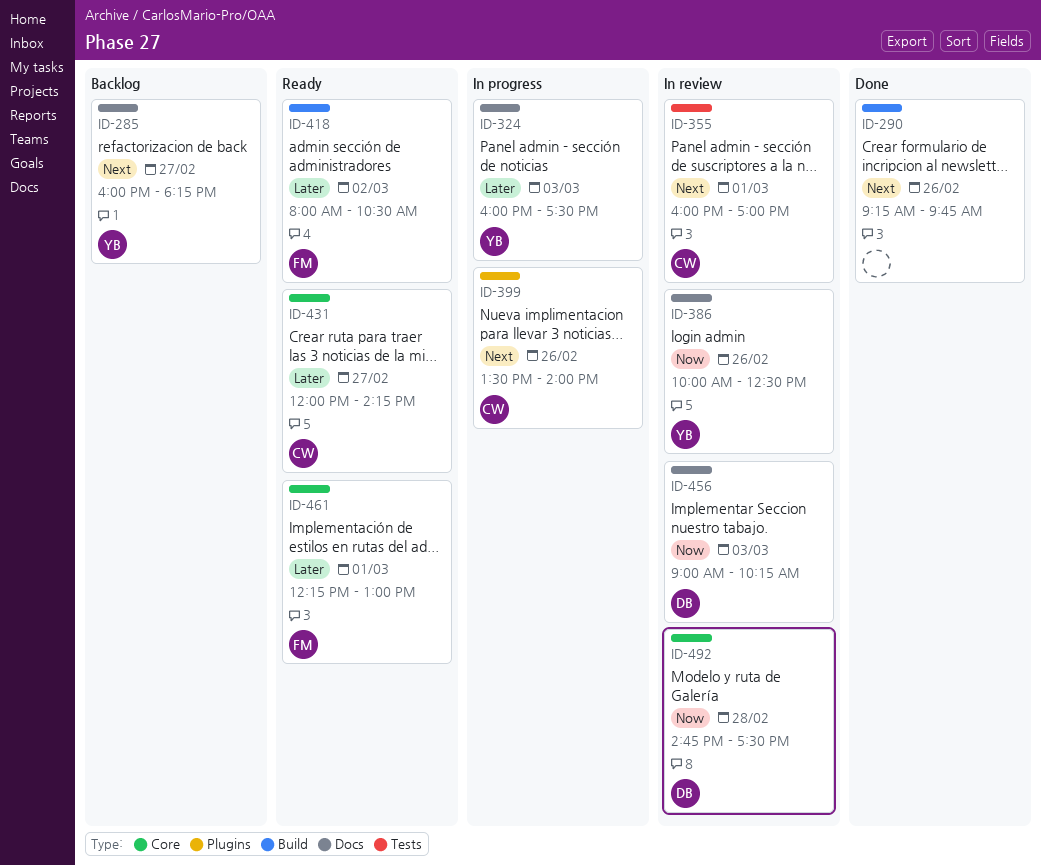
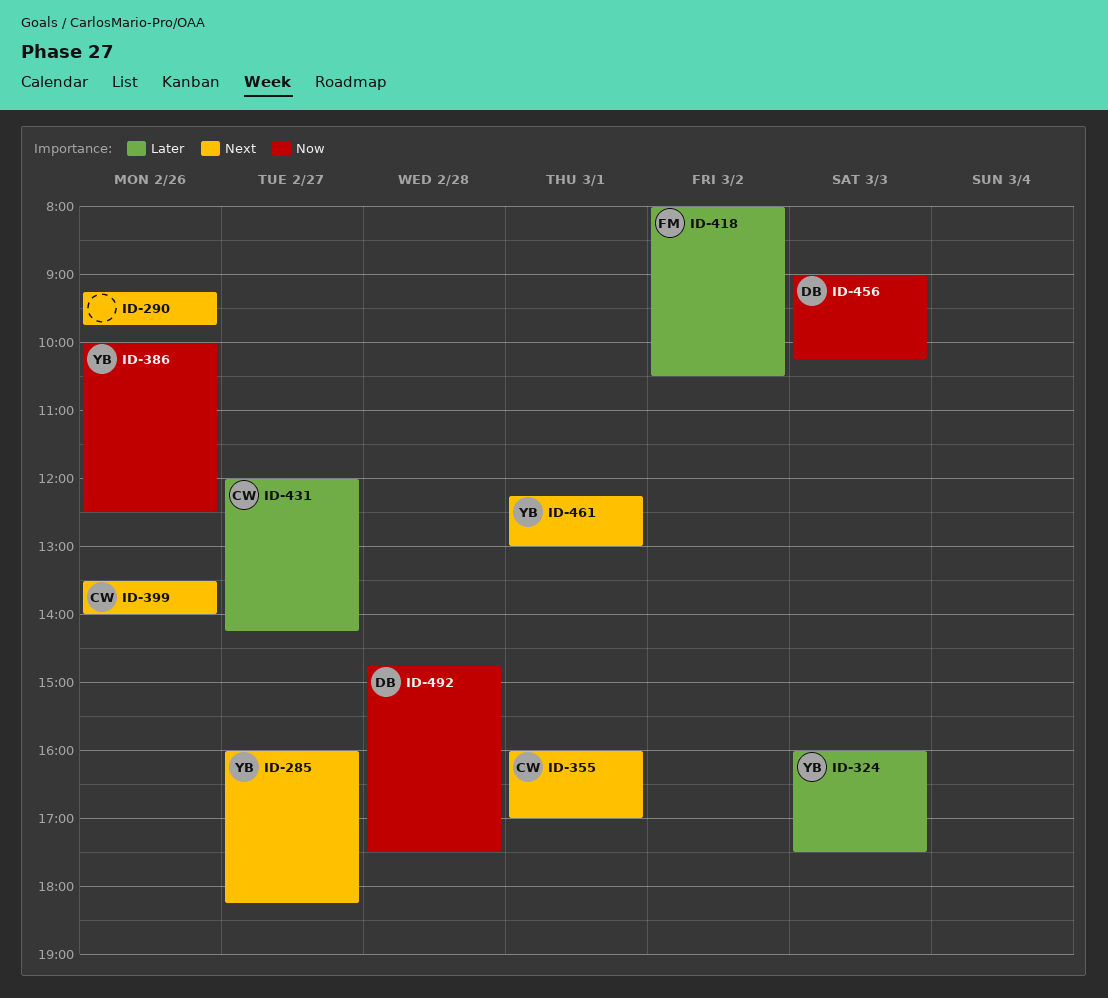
ID-461, owner: FM -> YB
ID-461, priority: Later -> Next

